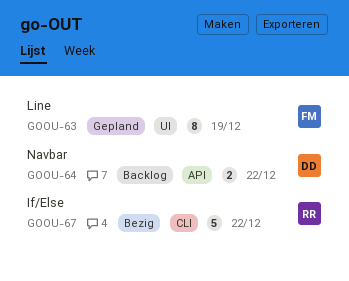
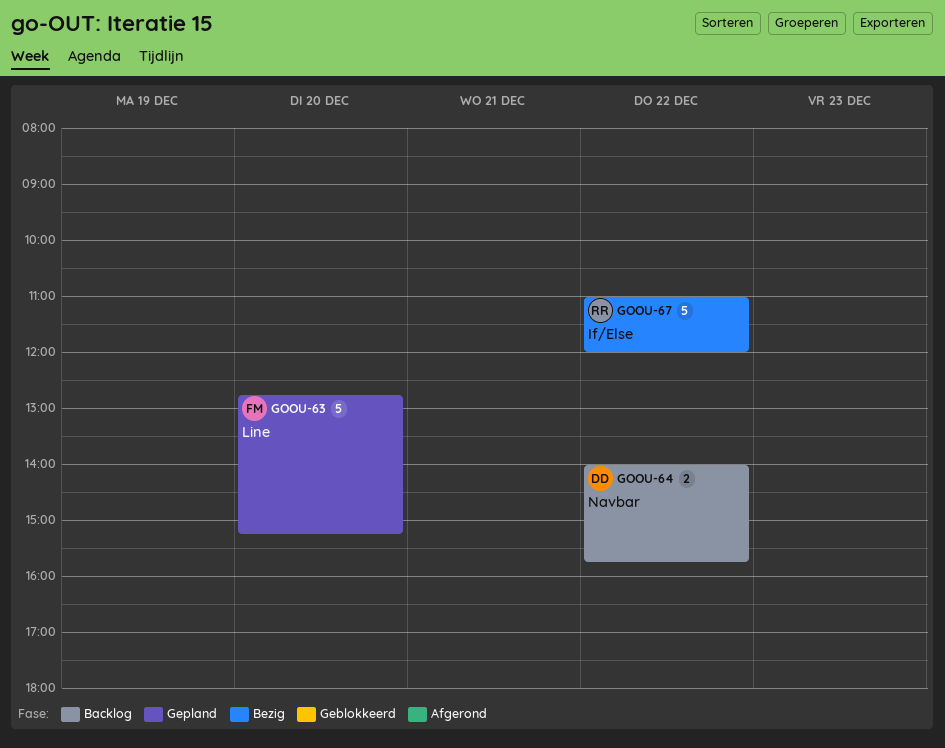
GOOU-63, estimate: 8 -> 5
GOOU-63, day: Dec 19 -> Dec 20

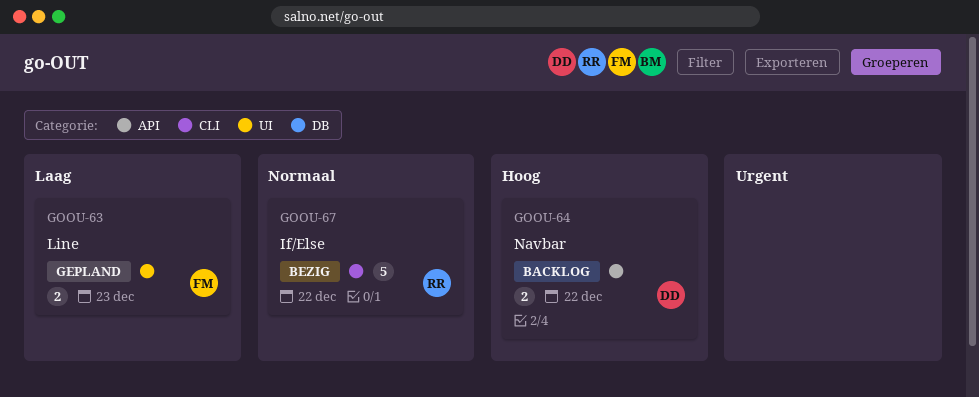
GOOU-63, estimate: 5 -> 2
GOOU-63, day: Dec 20 -> Dec 23

